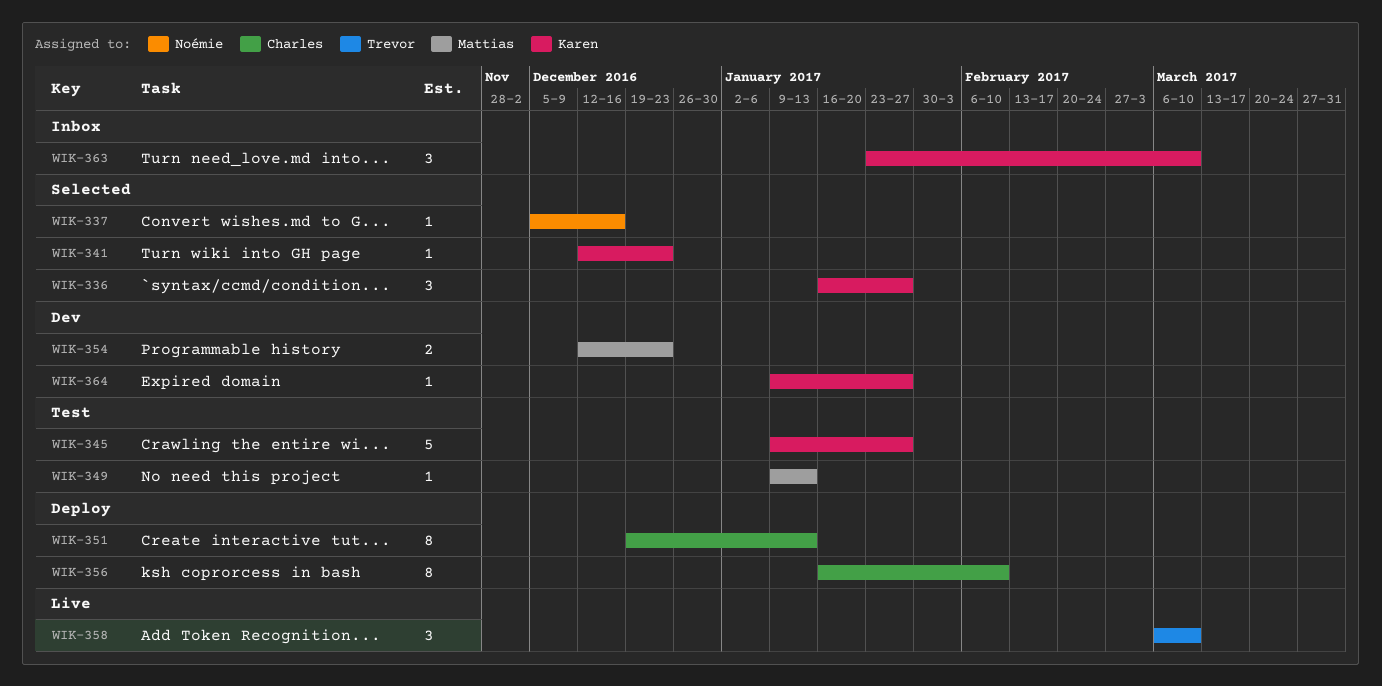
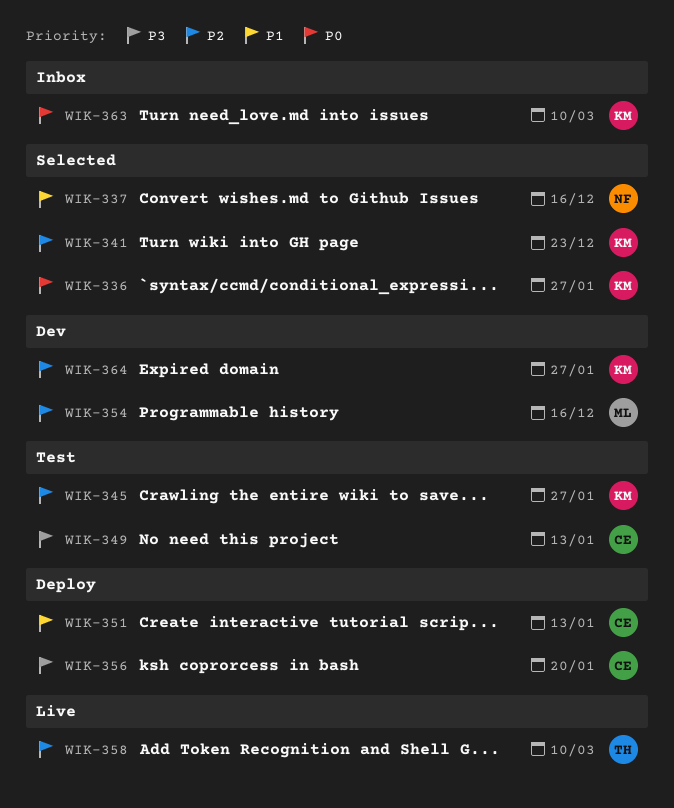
WIK-349, owner: Mattias -> Charles
WIK-354, due: Dec 23 -> Dec 16
WIK-356, due: Feb 10 -> Jan 20

